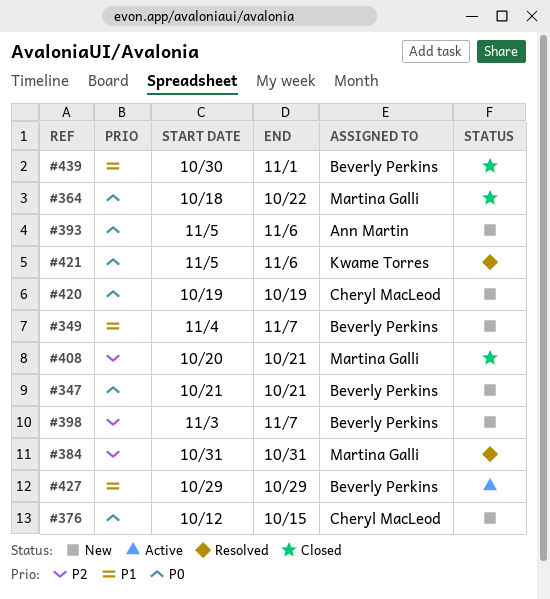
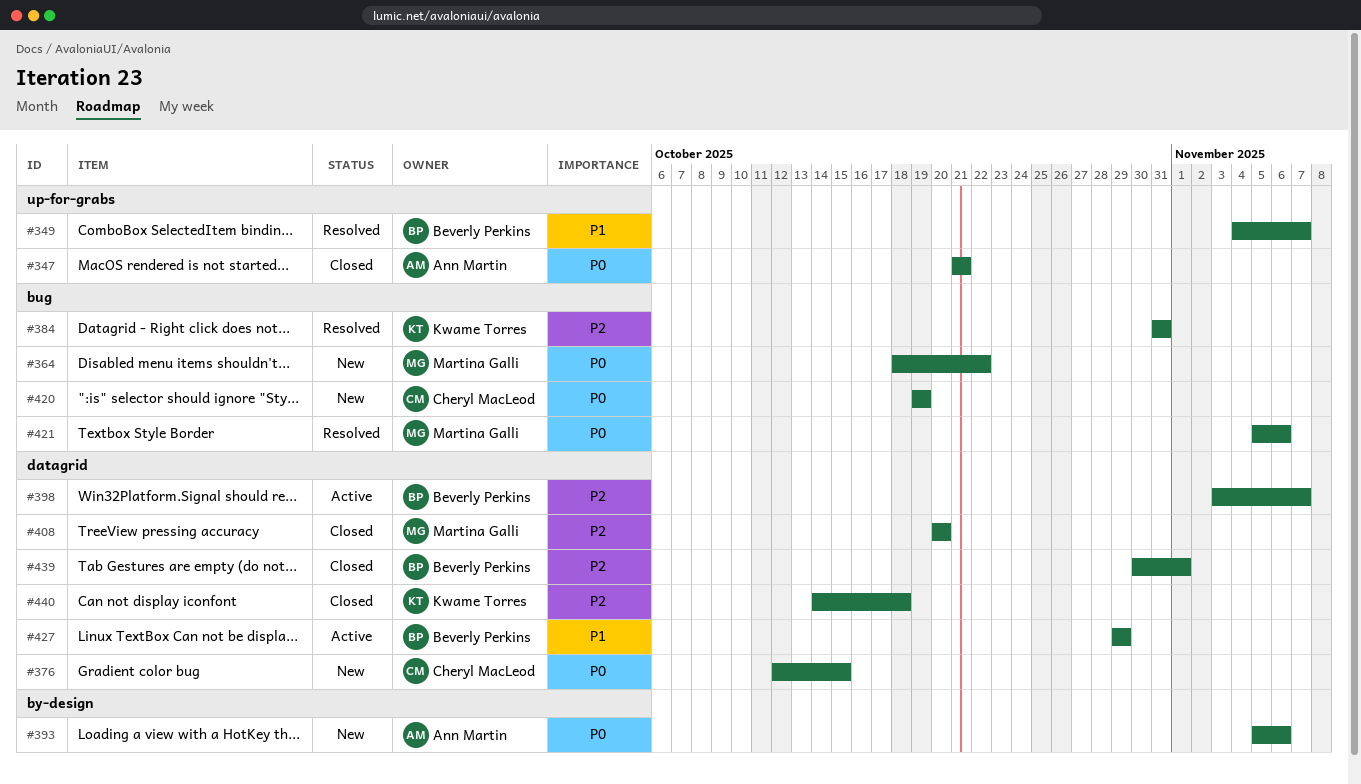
#347, status: New -> Closed
#347, owner: Beverly Perkins -> Ann Martin
#349, status: New -> Resolved
#364, status: Closed -> New
#384, owner: Martina Galli -> Kwame Torres
#398, status: New -> Active
#408, due: Oct 21 -> Oct 20
#421, owner: Kwame Torres -> Martina Galli
#439, priority: P1 -> P2
#440: none -> present

